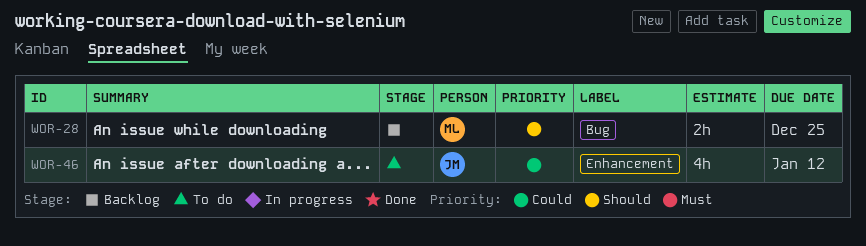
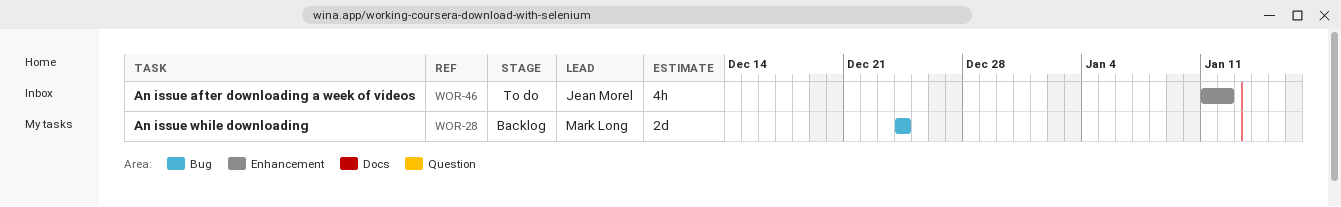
WOR-28, estimate: 2h -> 2d
WOR-28, due: Dec 25 -> Dec 24

